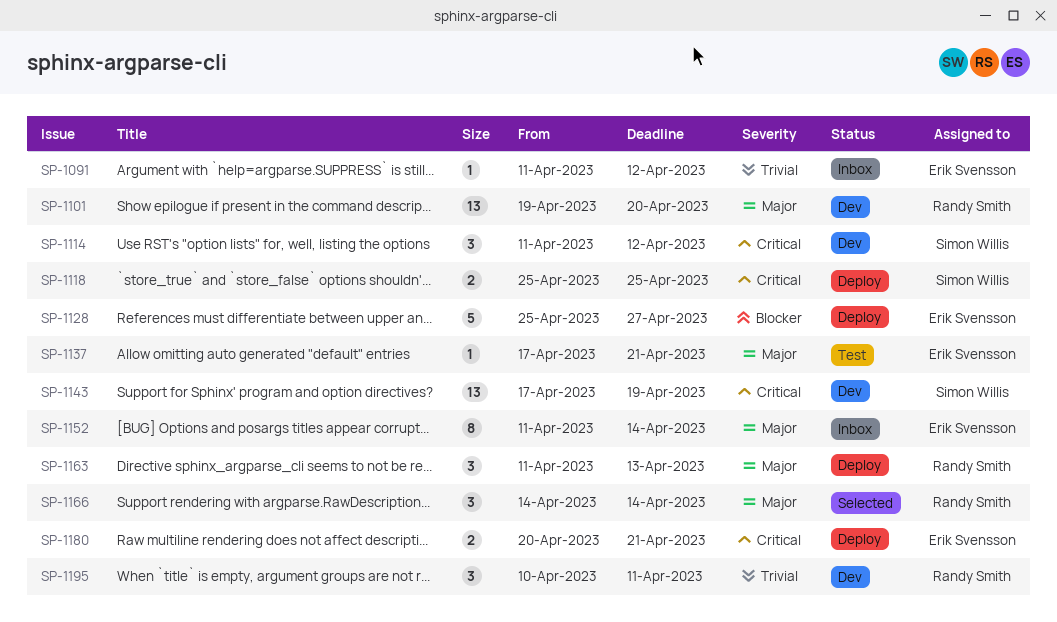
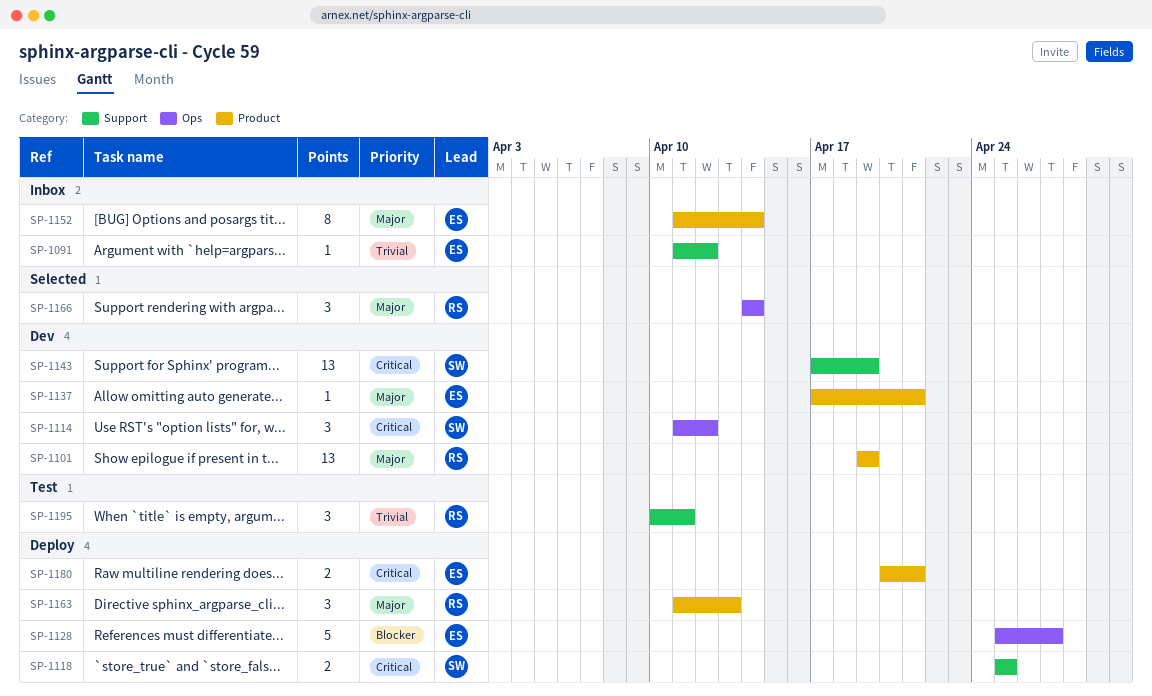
SP-1101, due: Apr 20 -> Apr 19
SP-1137, status: Test -> Dev
SP-1195, status: Dev -> Test

